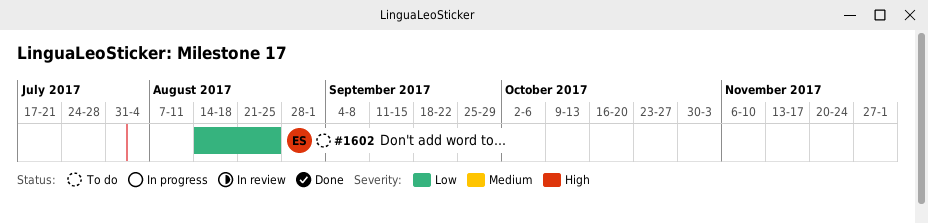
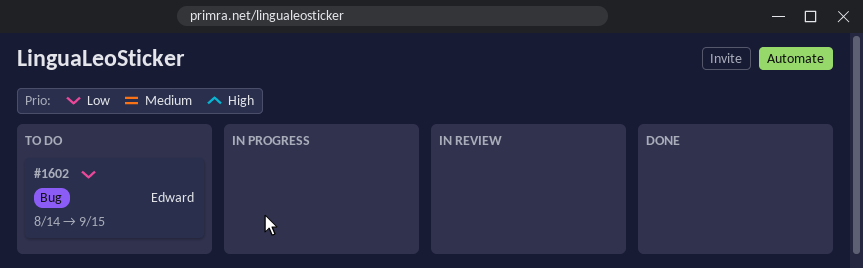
#1602, due: Aug 25 -> Sep 15

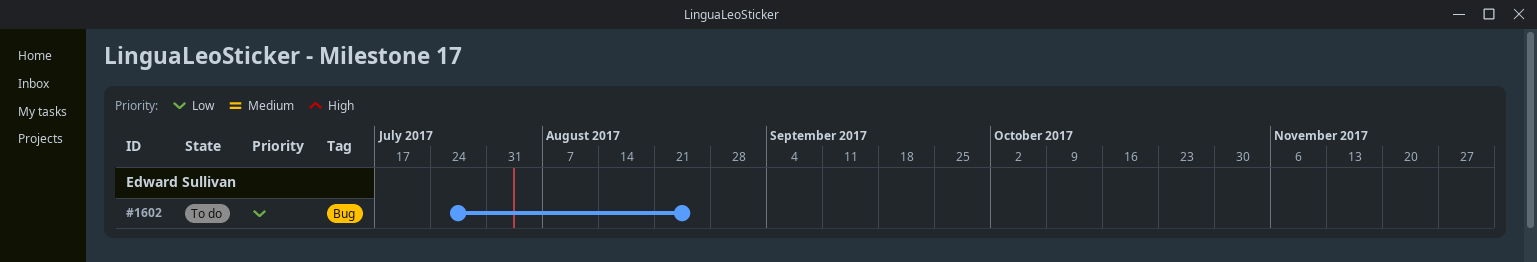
#1602, start: Aug 14 -> Jul 24
#1602, due: Sep 15 -> Aug 25

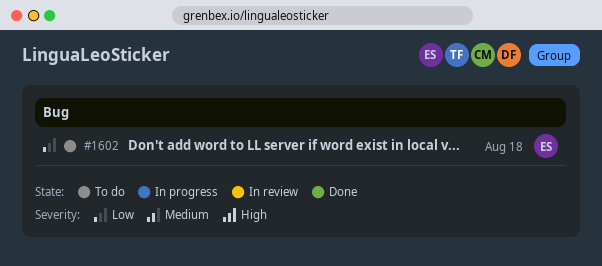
#1602, due: Aug 25 -> Aug 18

